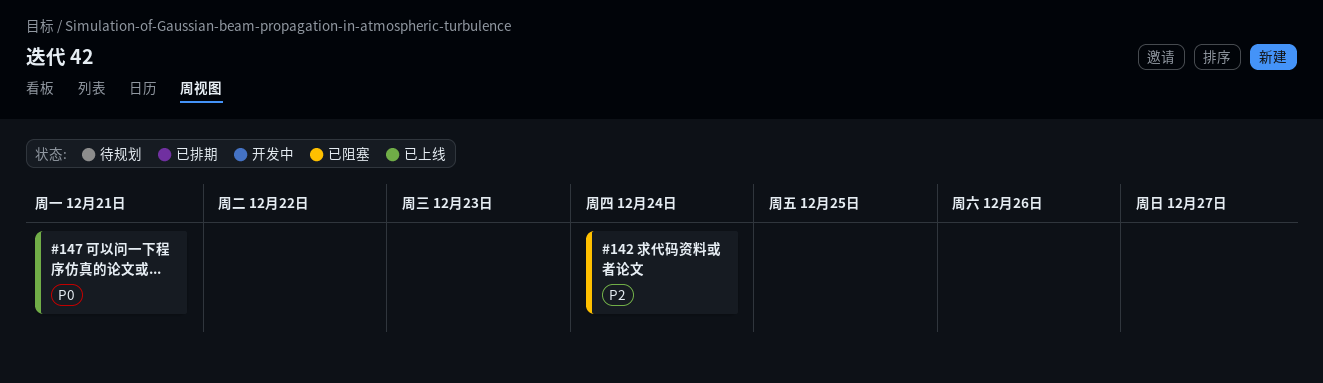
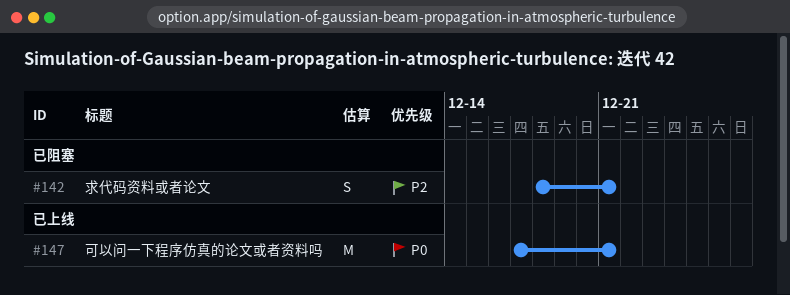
#142, due: Dec 24 -> Dec 21

